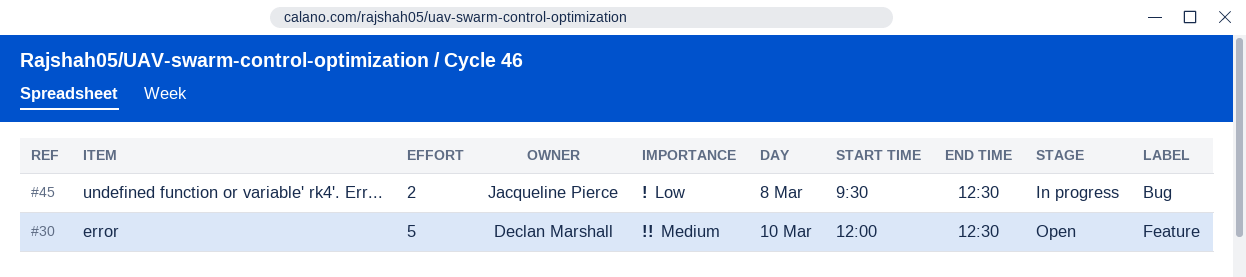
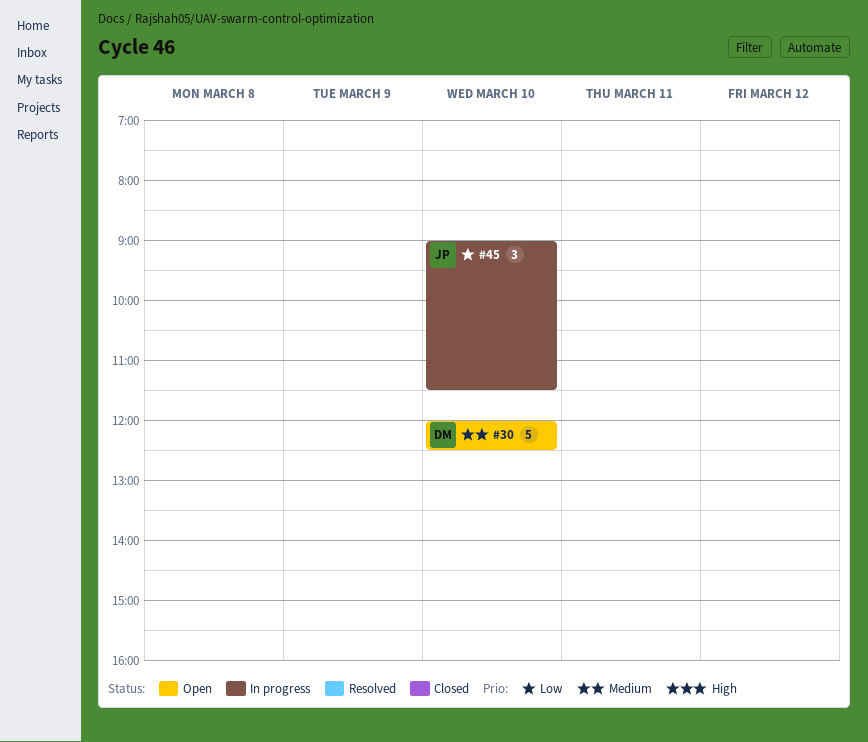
#45, estimate: 2 -> 3
#45, day: Mar 8 -> Mar 10
#45, begins: 09:30 -> 09:00
#45, ends: 12:30 -> 11:30

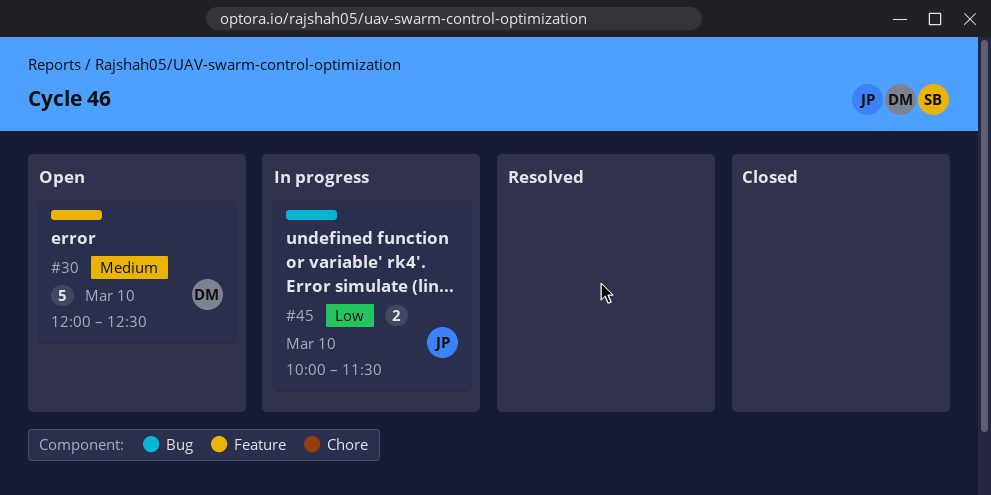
#45, estimate: 3 -> 2
#45, begins: 09:00 -> 10:00

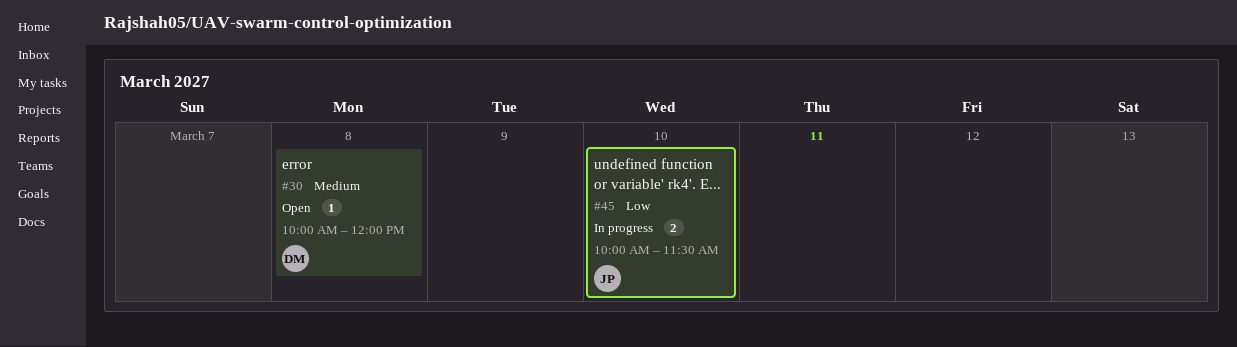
#30, estimate: 5 -> 1
#30, day: Mar 10 -> Mar 8
#30, begins: 12:00 -> 10:00
#30, ends: 12:30 -> 12:00

